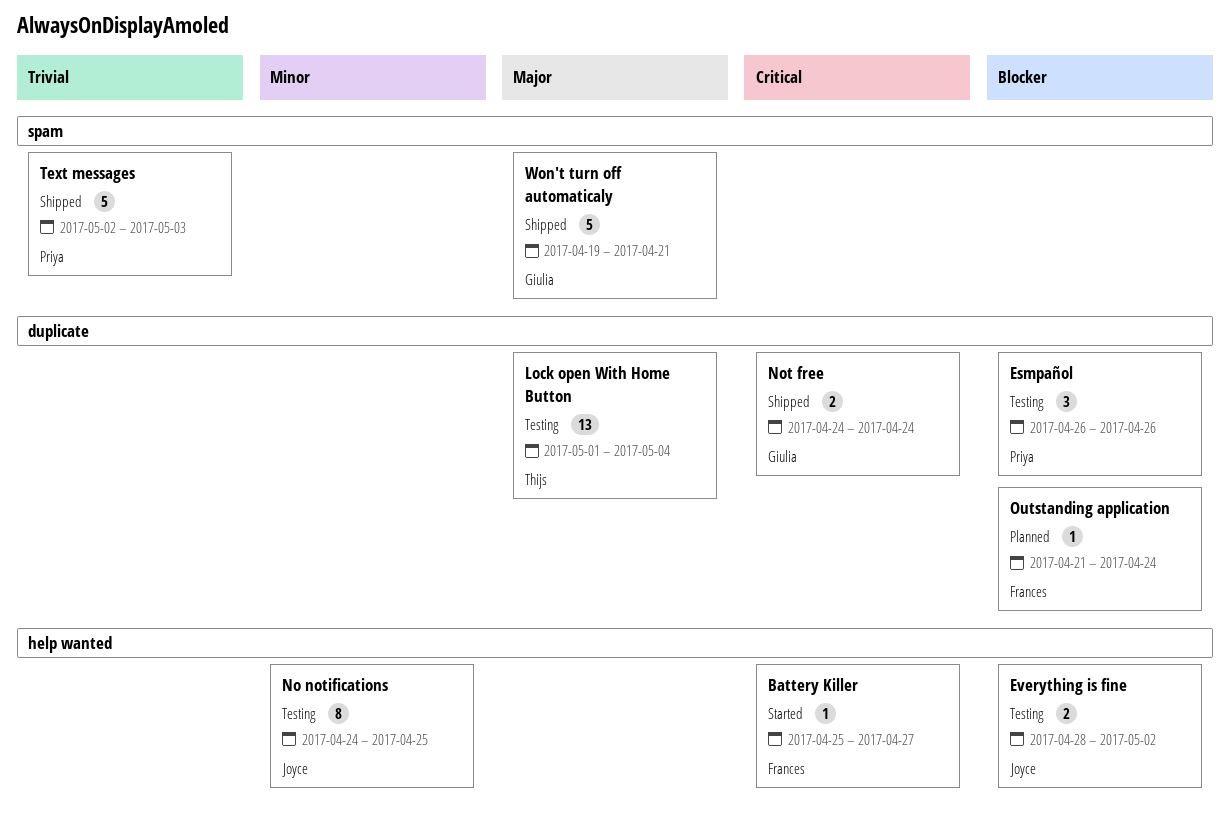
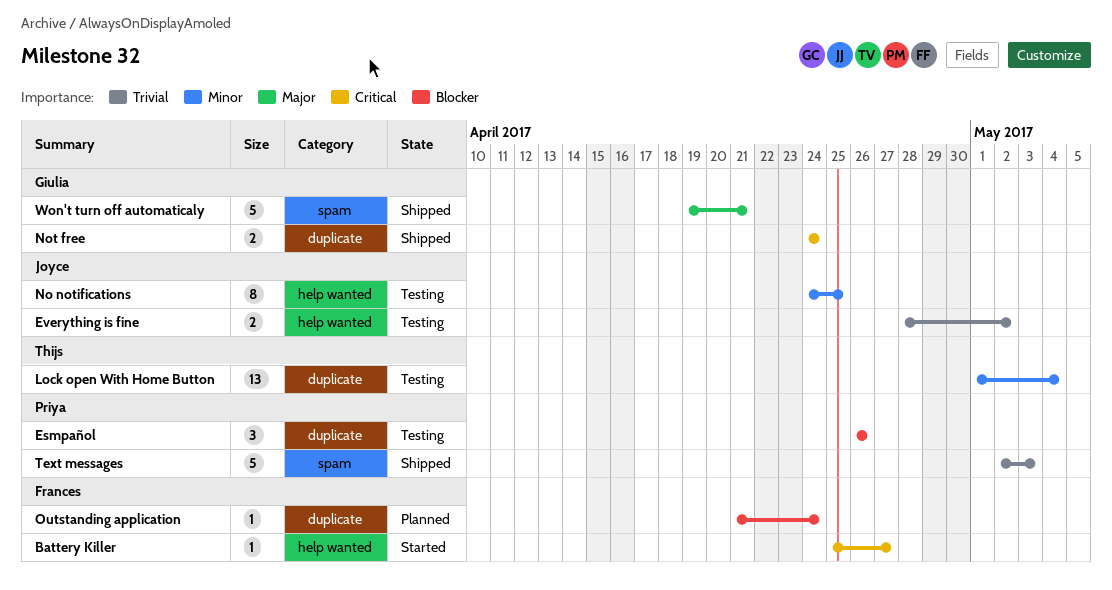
Everything is fine, priority: Blocker -> Trivial
Lock open With Home Button, priority: Major -> Minor

